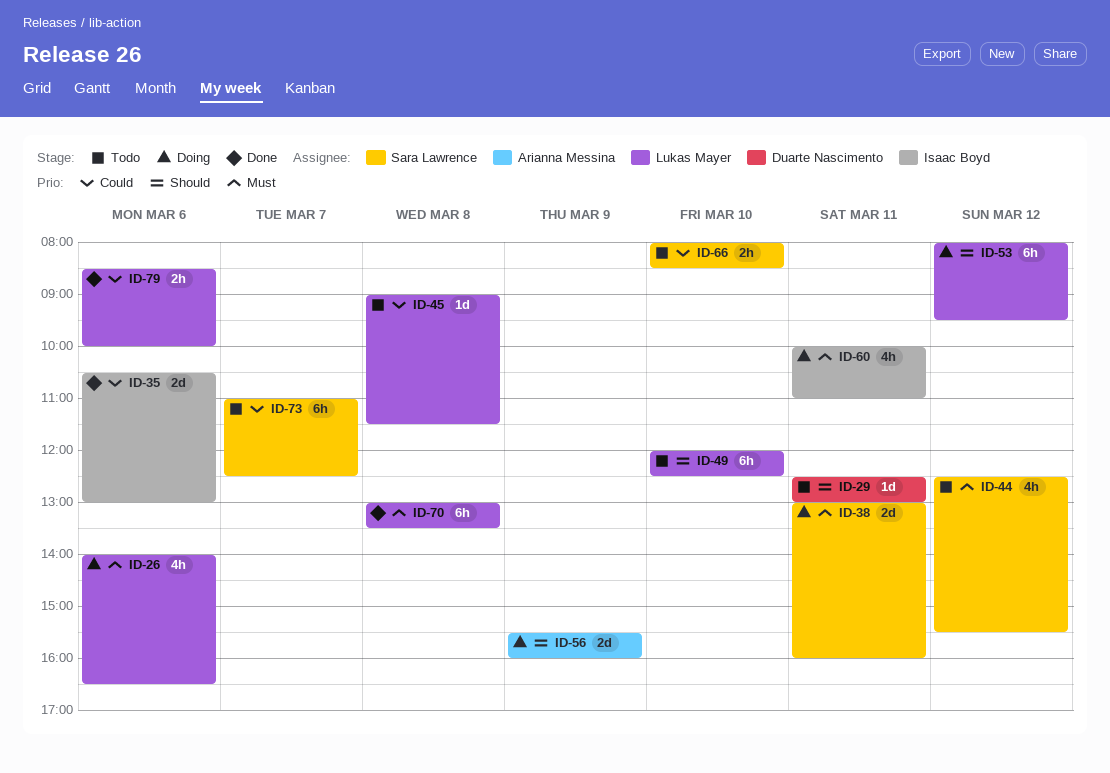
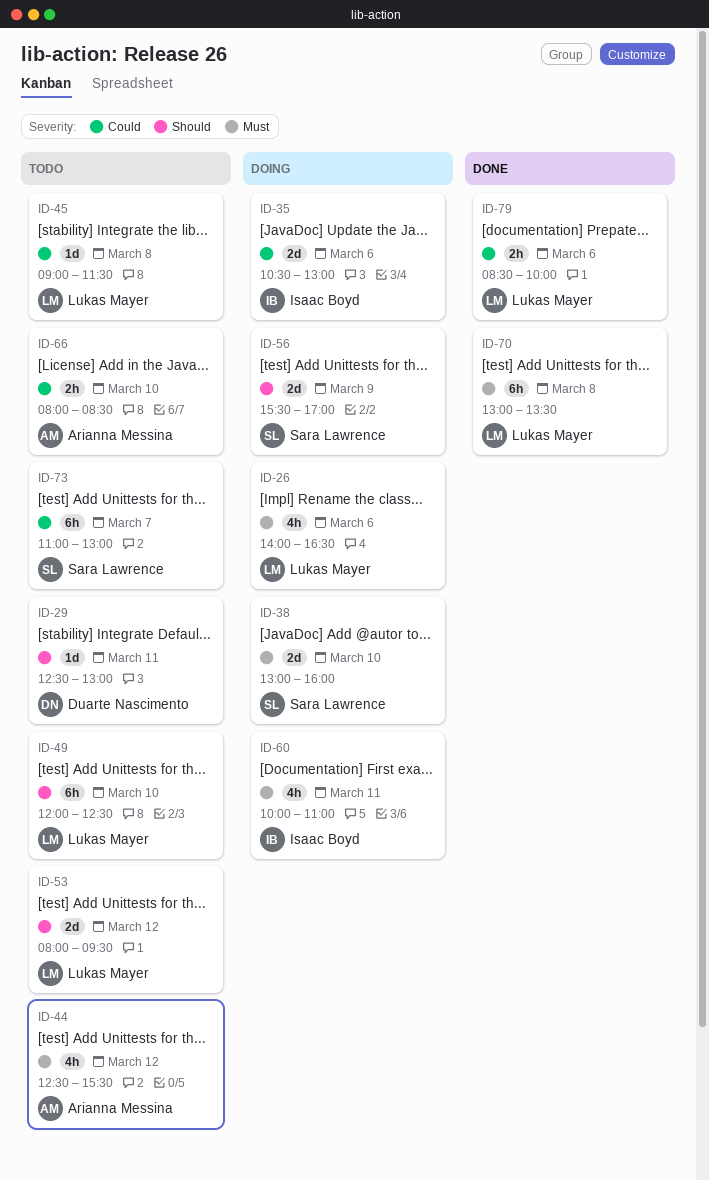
ID-35, status: Done -> Doing
ID-38, day: Mar 11 -> Mar 10
ID-44, owner: Sara Lawrence -> Arianna Messina
ID-53, status: Doing -> Todo
ID-53, estimate: 6h -> 2d
ID-56, owner: Arianna Messina -> Sara Lawrence
ID-56, ends: 16:00 -> 17:00
ID-66, owner: Sara Lawrence -> Arianna Messina
ID-73, ends: 12:30 -> 13:00

